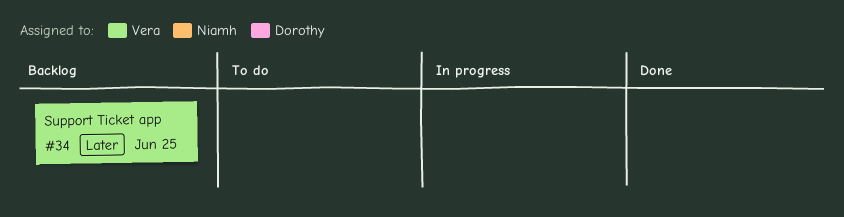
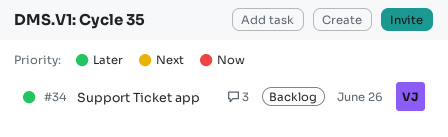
#34, due: Jun 25 -> Jun 26

